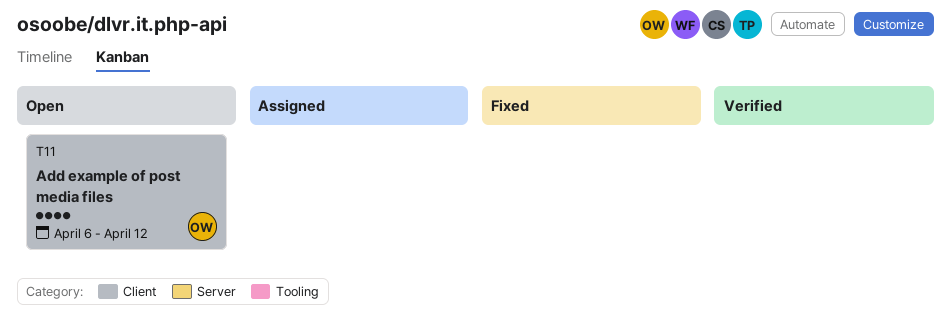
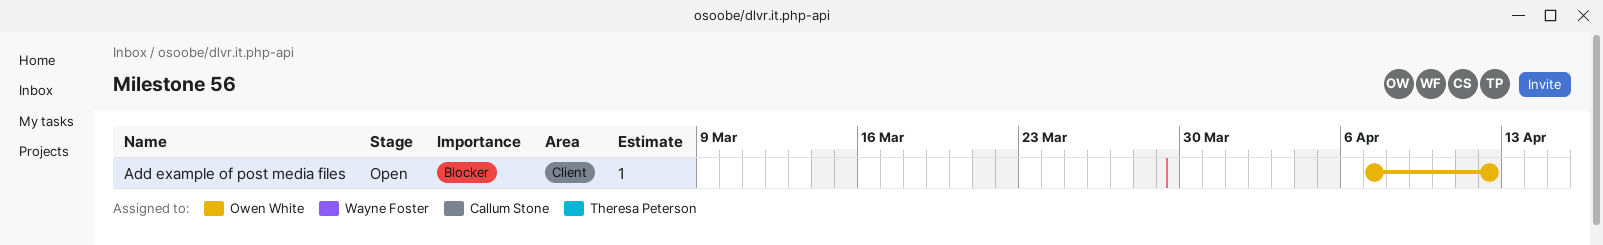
Add example of post media files, estimate: 4 -> 1
Add example of post media files, start: Apr 6 -> Apr 7

